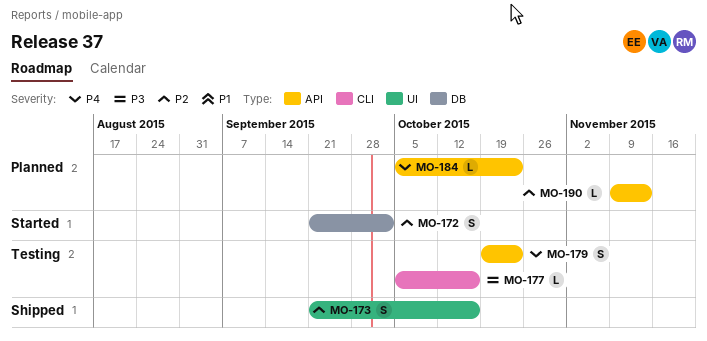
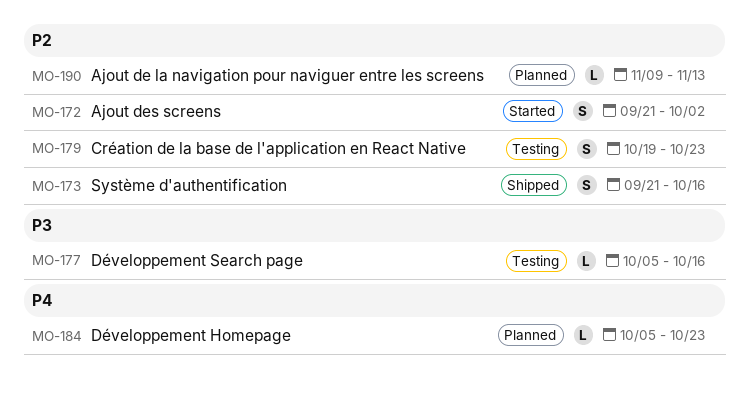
MO-179, priority: P4 -> P2

